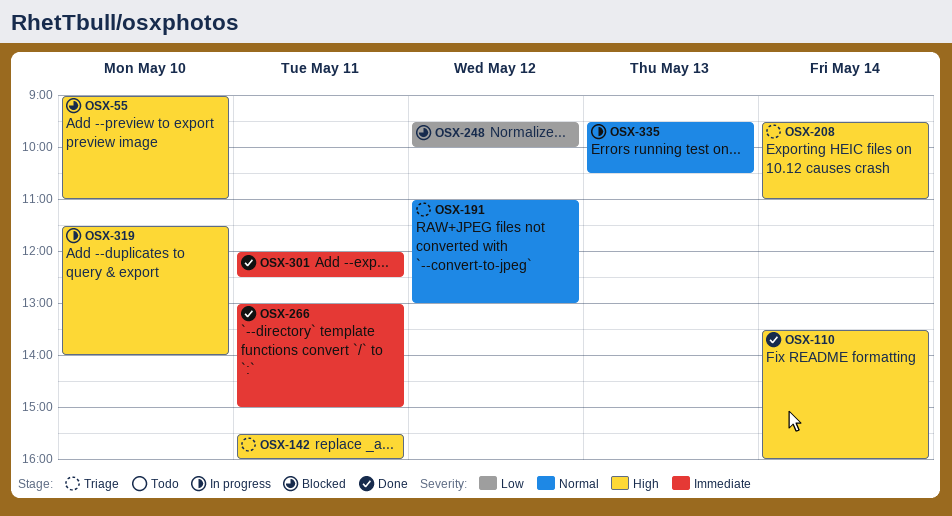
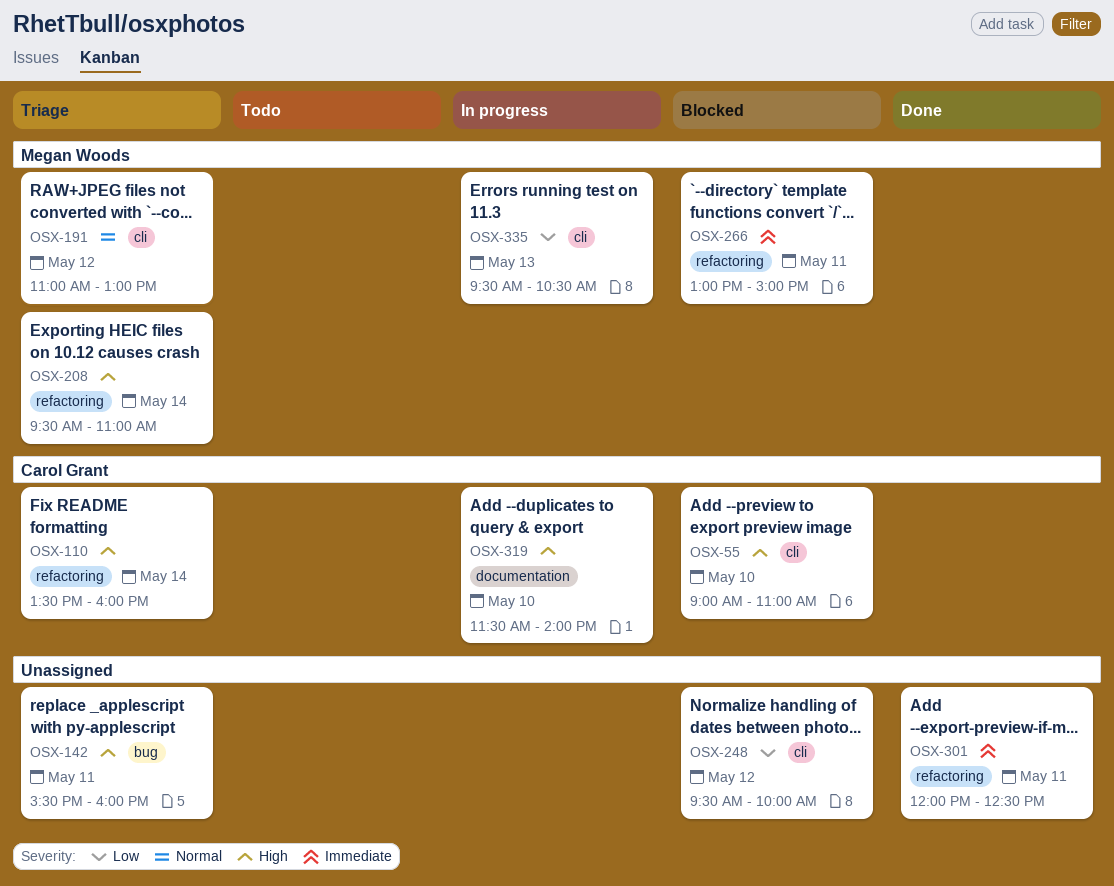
OSX-110, status: Done -> Triage
OSX-266, status: Done -> Blocked
OSX-335, priority: Normal -> Low

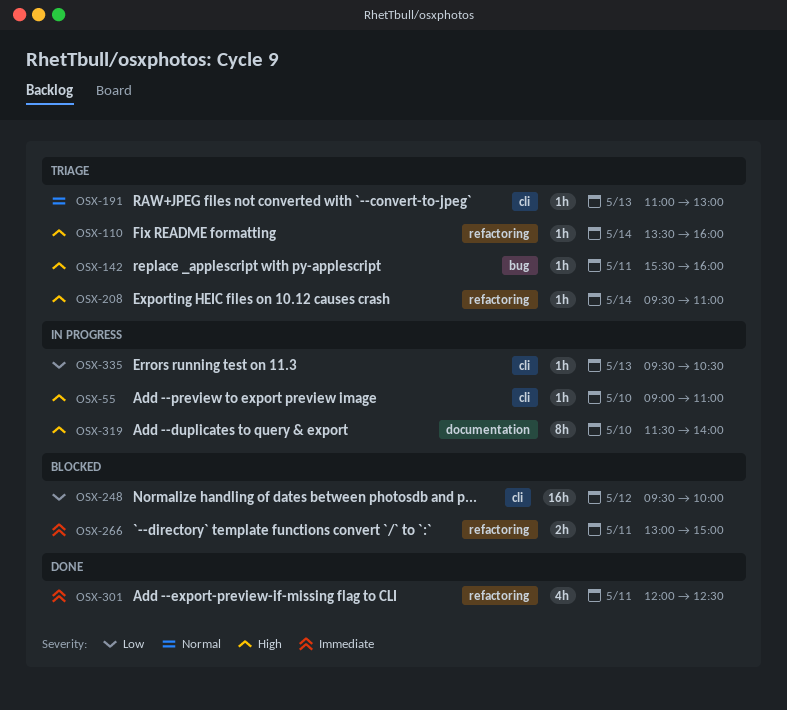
OSX-55, status: Blocked -> In progress
OSX-191, day: May 12 -> May 13

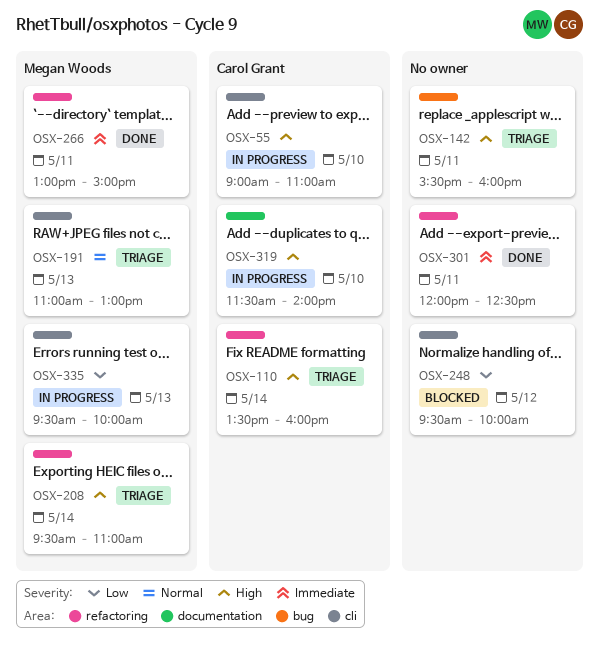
OSX-266, status: Blocked -> Done
OSX-335, ends: 10:30 -> 10:00

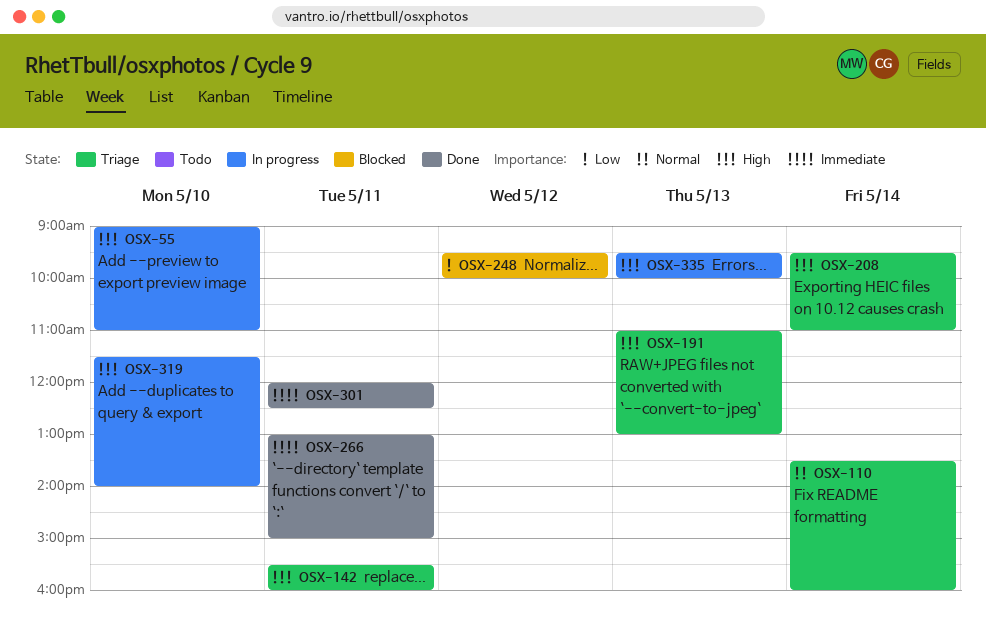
OSX-110, priority: High -> Normal
OSX-191, priority: Normal -> High
OSX-335, priority: Low -> High

